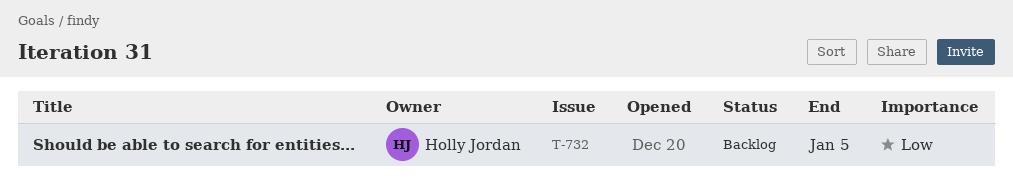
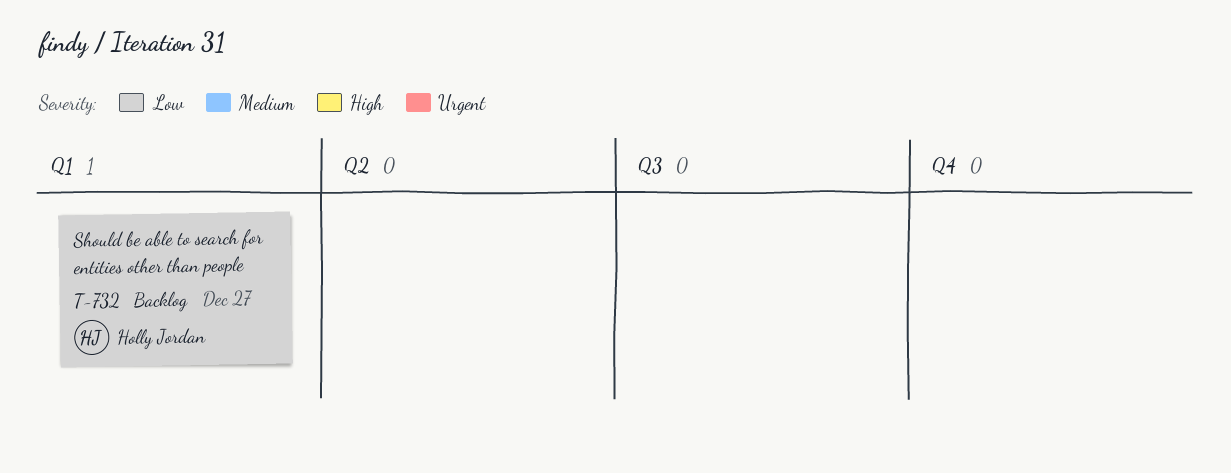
T-732, due: Jan 5 -> Dec 27

